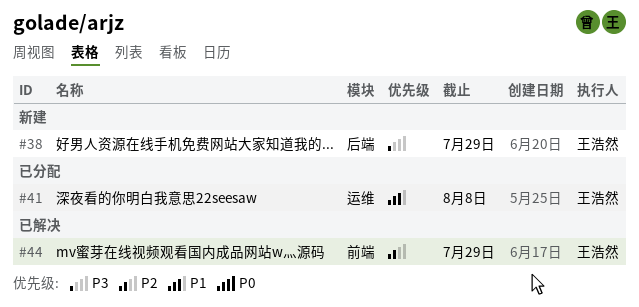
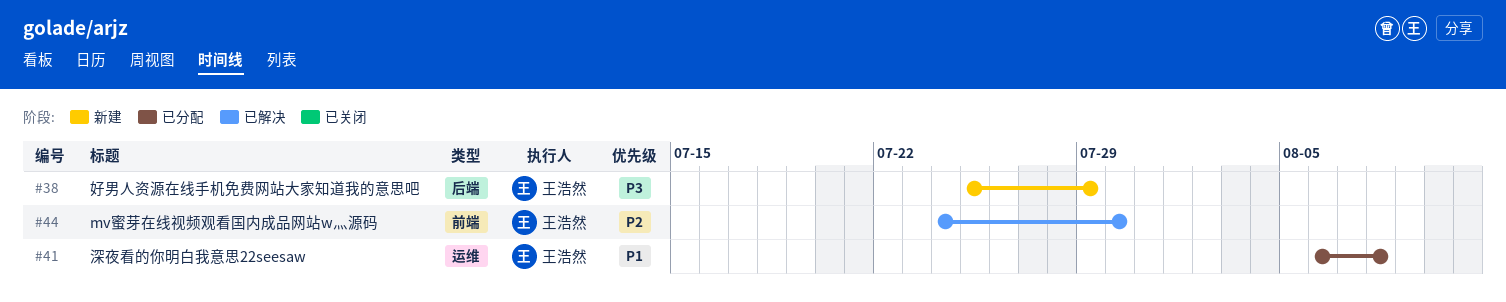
#44, due: Jul 29 -> Jul 30

